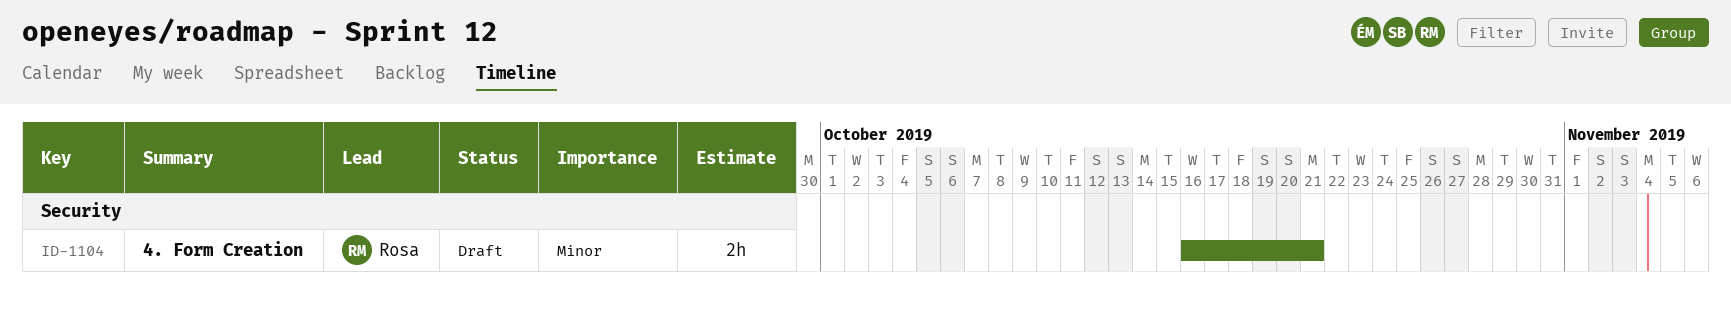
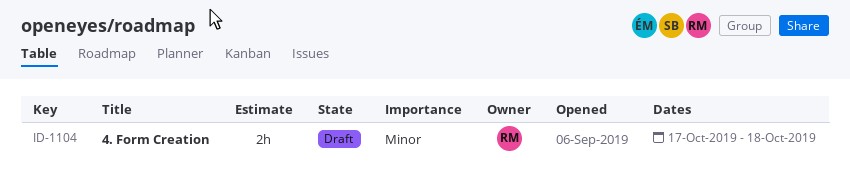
ID-1104, start: Oct 16 -> Oct 17
ID-1104, due: Oct 21 -> Oct 18

